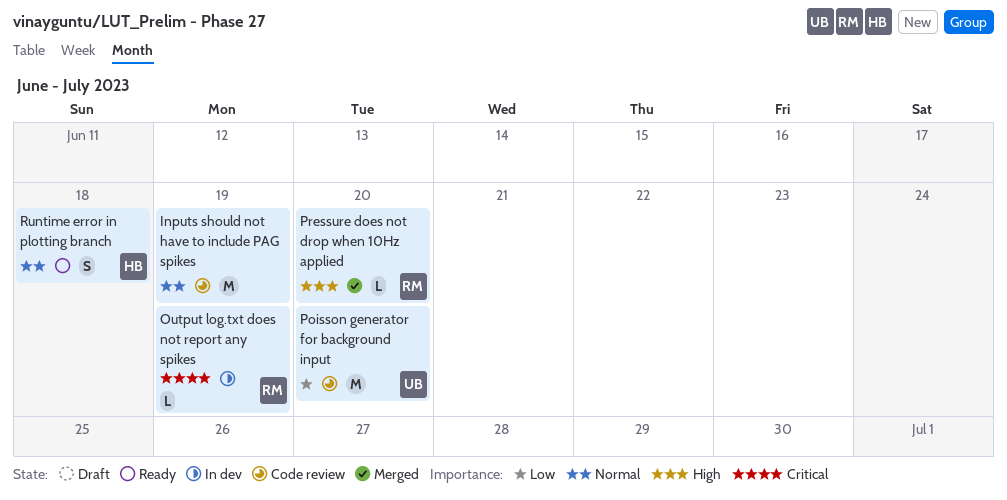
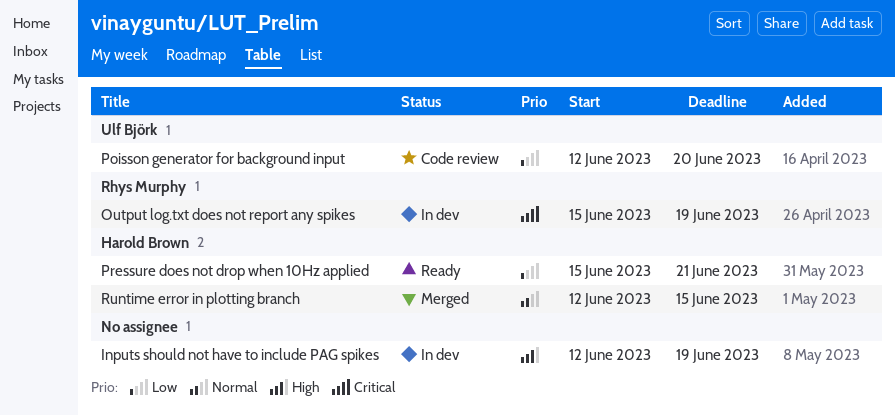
Inputs should not have to include PAG spikes, status: Code review -> In dev
Inputs should not have to include PAG spikes, priority: Normal -> High
Pressure does not drop when 10Hz applied, status: Merged -> Ready
Pressure does not drop when 10Hz applied, owner: Rhys Murphy -> Harold Brown
Pressure does not drop when 10Hz applied, priority: High -> Low
Pressure does not drop when 10Hz applied, due: Jun 20 -> Jun 21
Runtime error in plotting branch, status: Ready -> Merged
Runtime error in plotting branch, due: Jun 18 -> Jun 15

